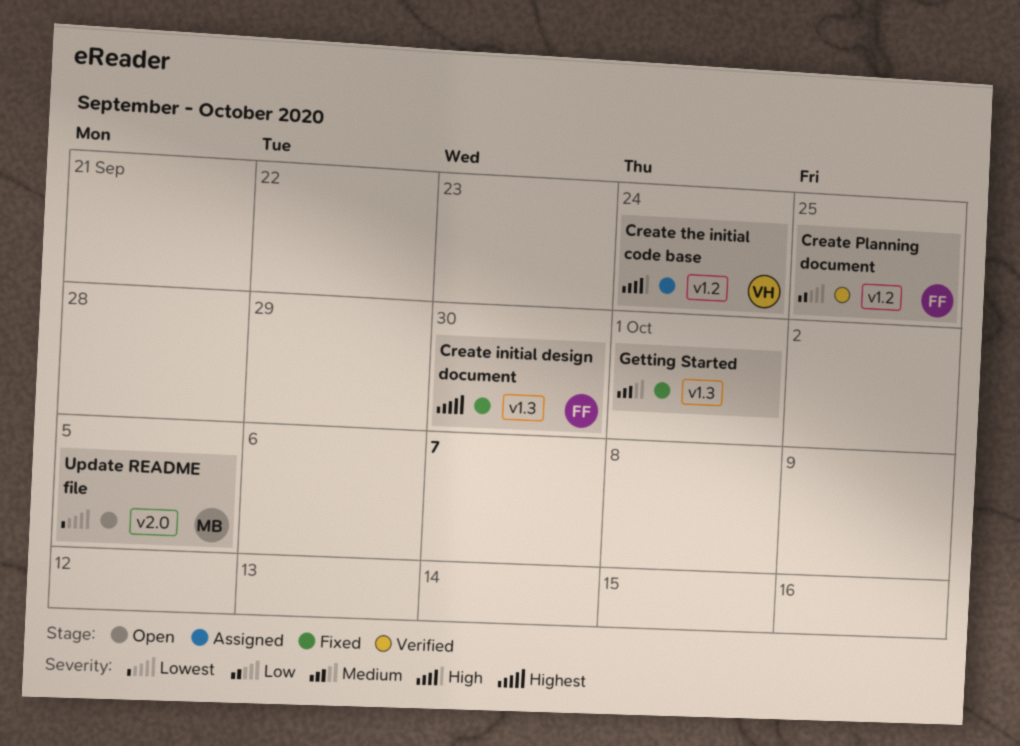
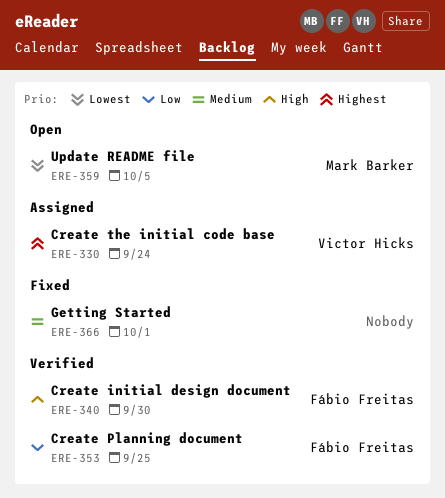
Create initial design document, status: Fixed -> Verified
Create initial design document, priority: Highest -> High
Create the initial code base, priority: High -> Highest

